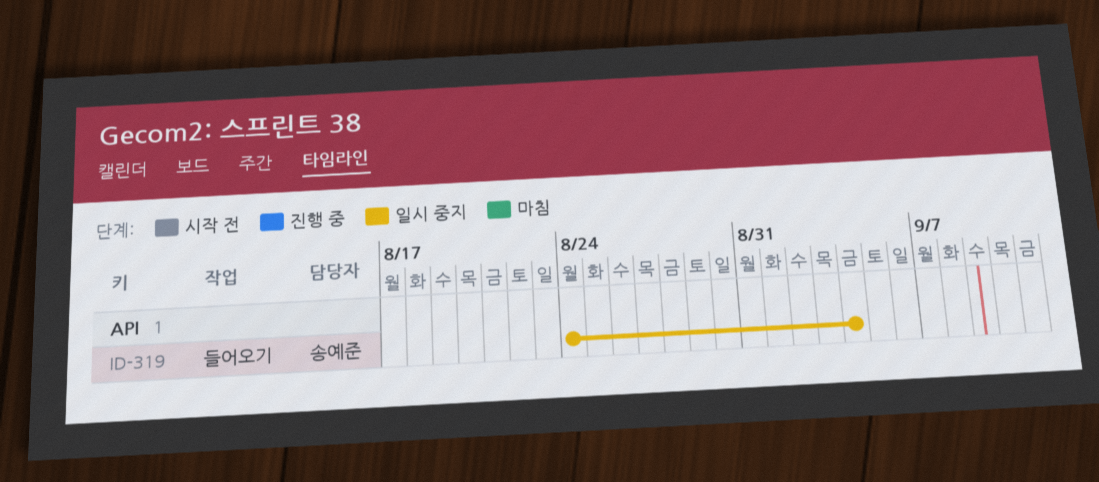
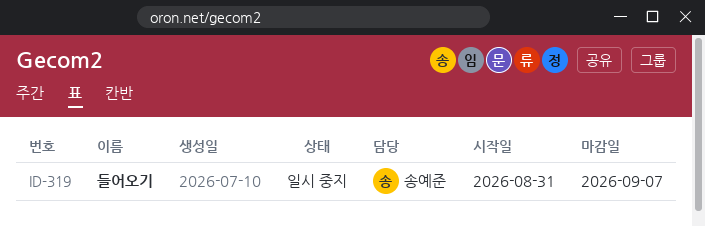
ID-319, start: Aug 24 -> Aug 31
ID-319, due: Sep 4 -> Sep 7

